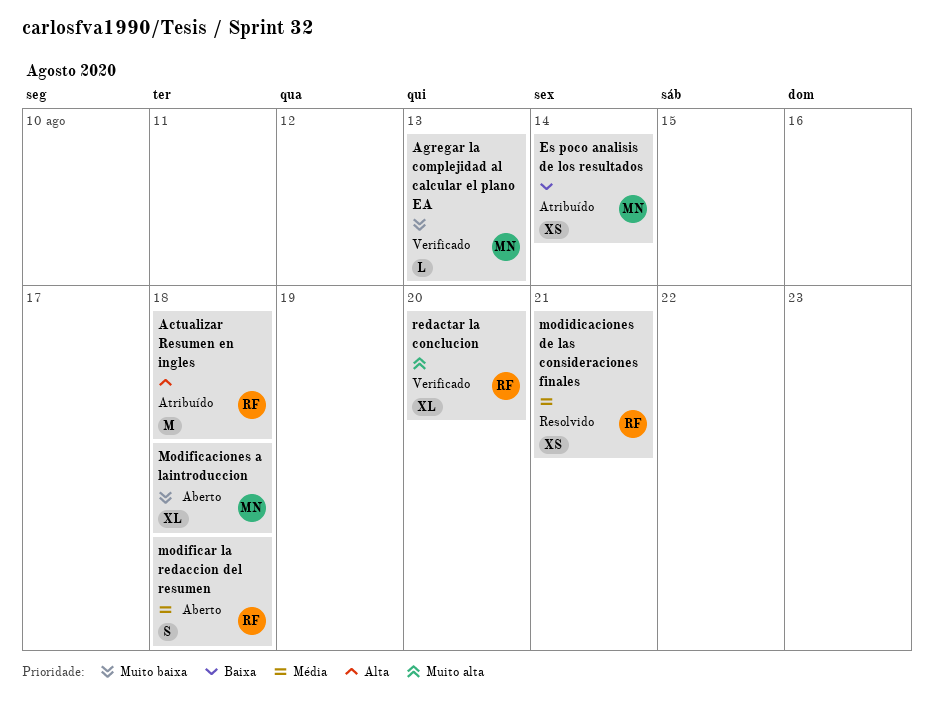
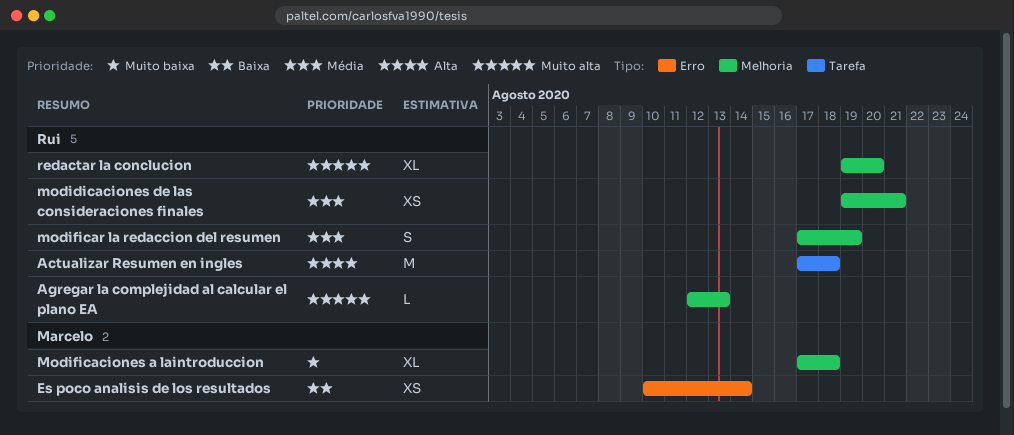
Agregar la complejidad al calcular el plano EA, owner: Marcelo -> Rui
Agregar la complejidad al calcular el plano EA, priority: Muito baixa -> Muito alta
modificar la redaccion del resumen, due: Aug 18 -> Aug 19

